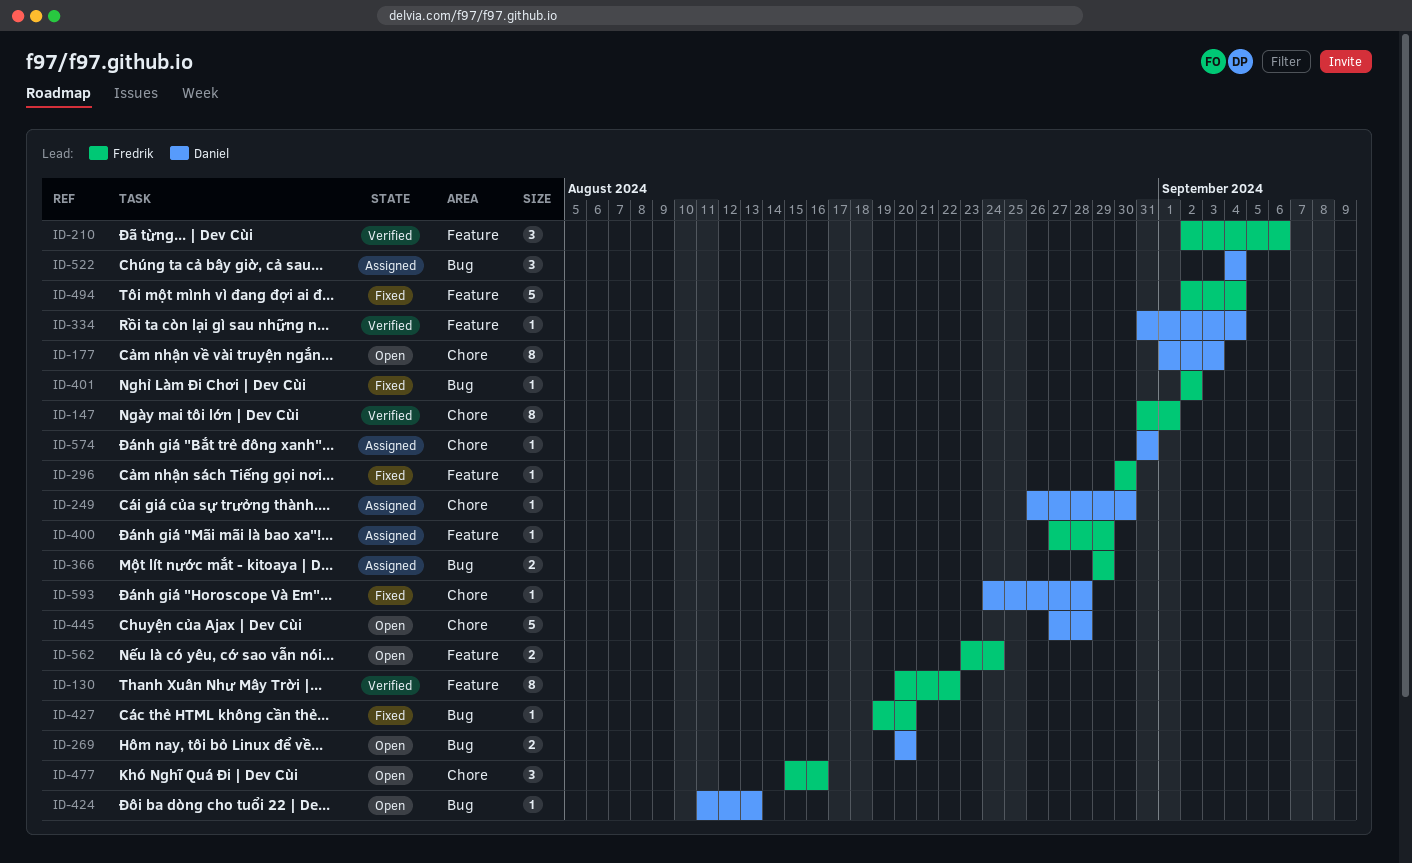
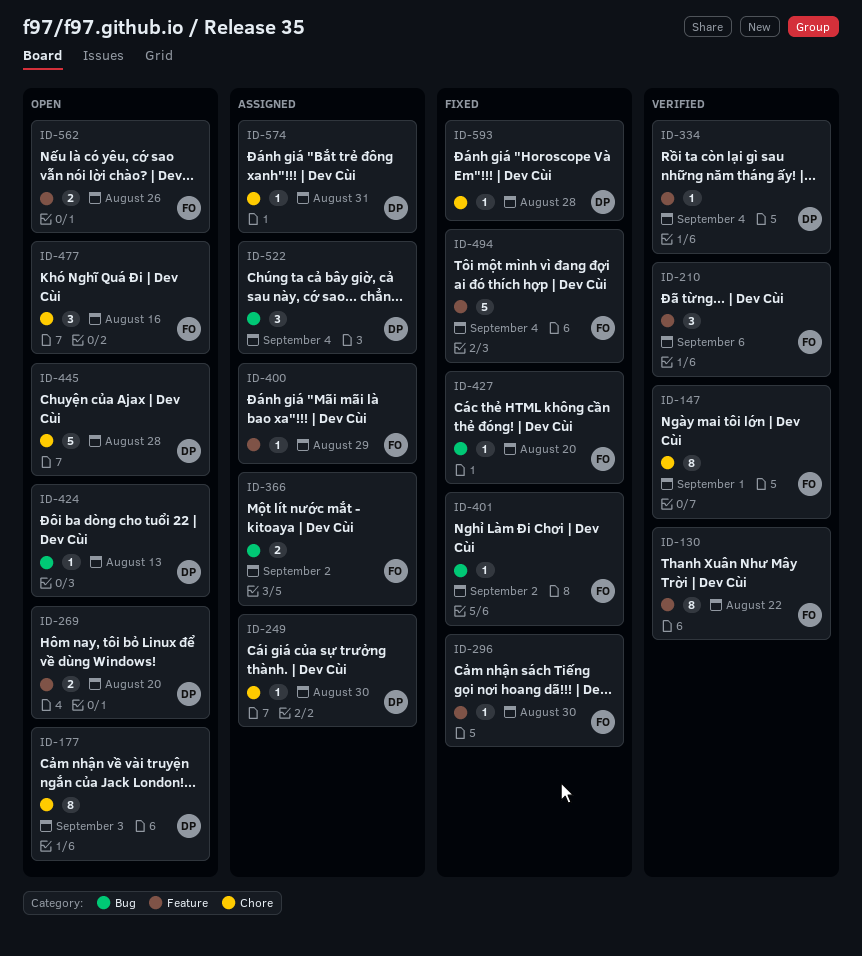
ID-269, label: Bug -> Feature
ID-366, due: Aug 29 -> Sep 2
ID-562, due: Aug 24 -> Aug 26

